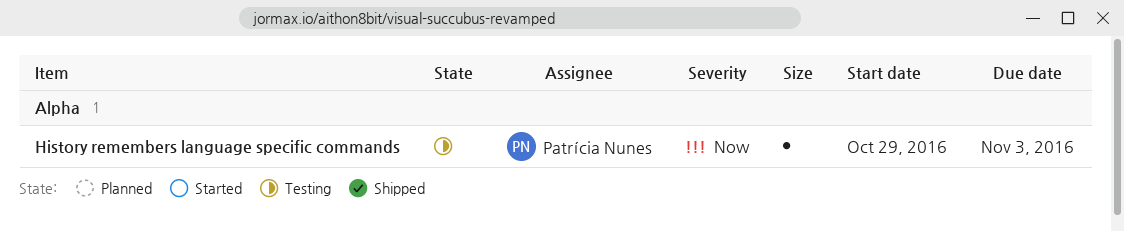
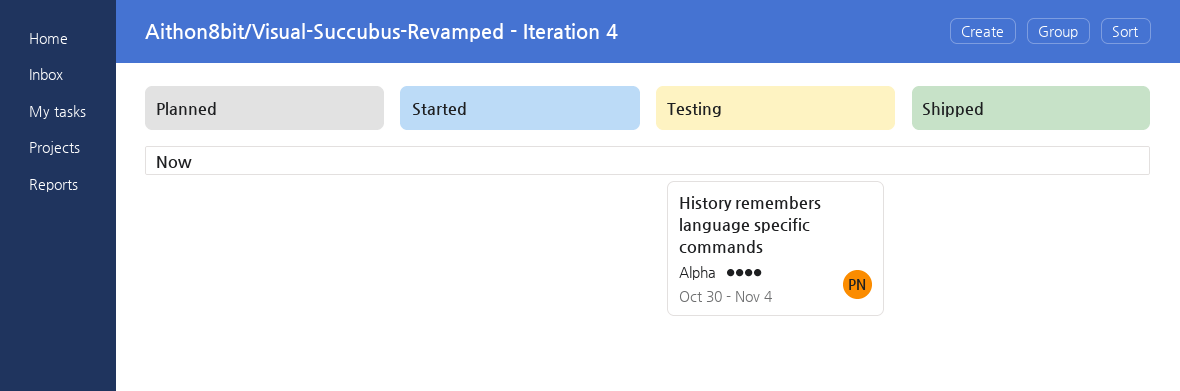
History remembers language specific commands, estimate: 1 -> 4
History remembers language specific commands, start: Oct 29 -> Oct 30
History remembers language specific commands, due: Nov 3 -> Nov 4

